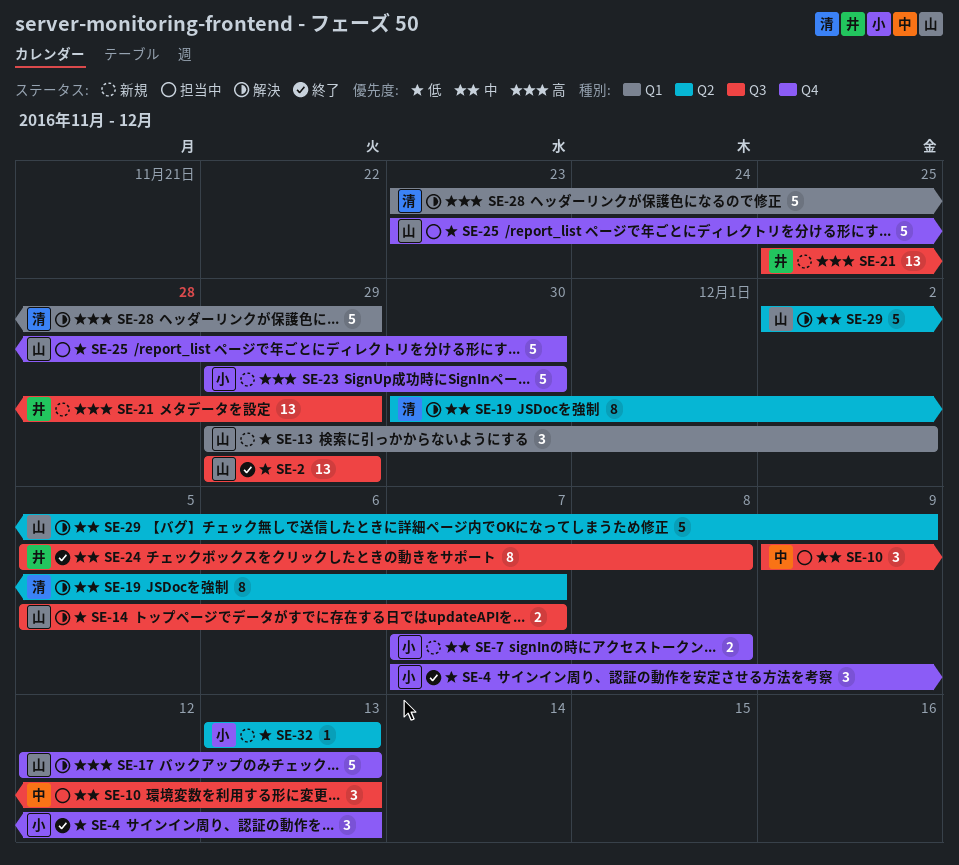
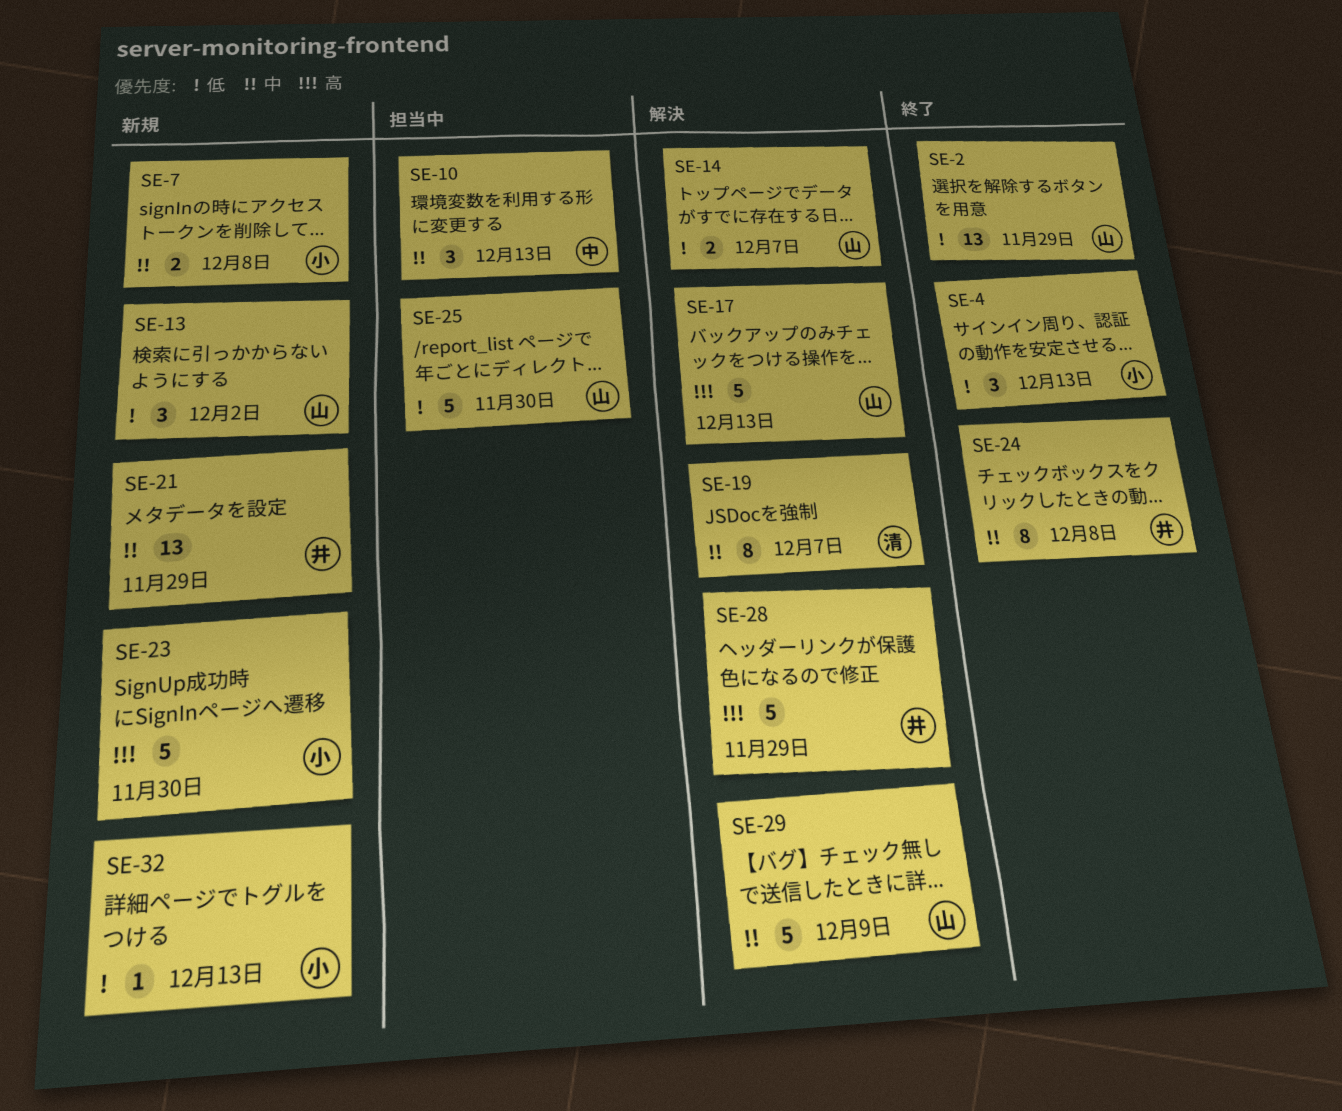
SE-21, priority: 高 -> 中
SE-28, owner: 清 -> 井

